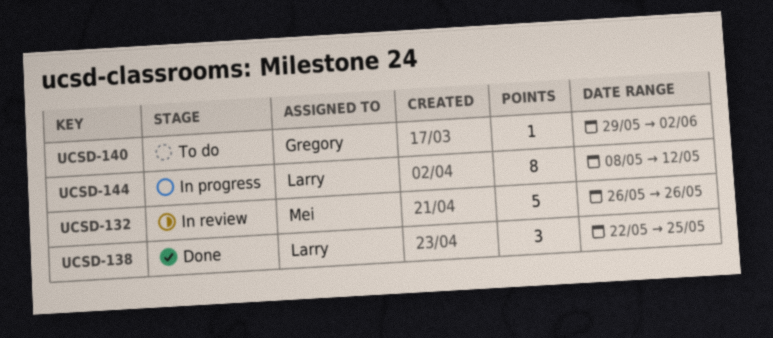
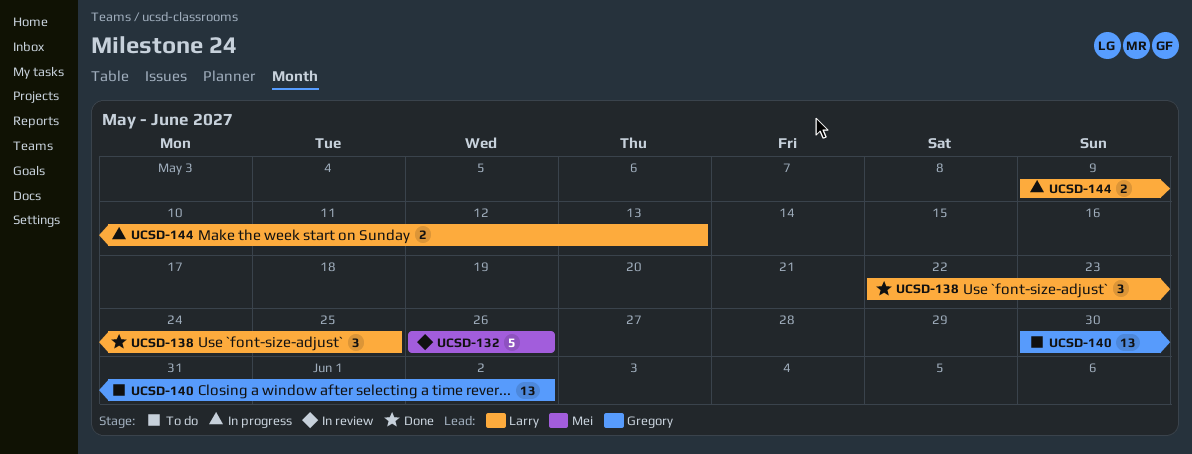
UCSD-140, estimate: 1 -> 13
UCSD-140, start: May 29 -> May 30
UCSD-144, estimate: 8 -> 2
UCSD-144, start: May 8 -> May 9
UCSD-144, due: May 12 -> May 13

